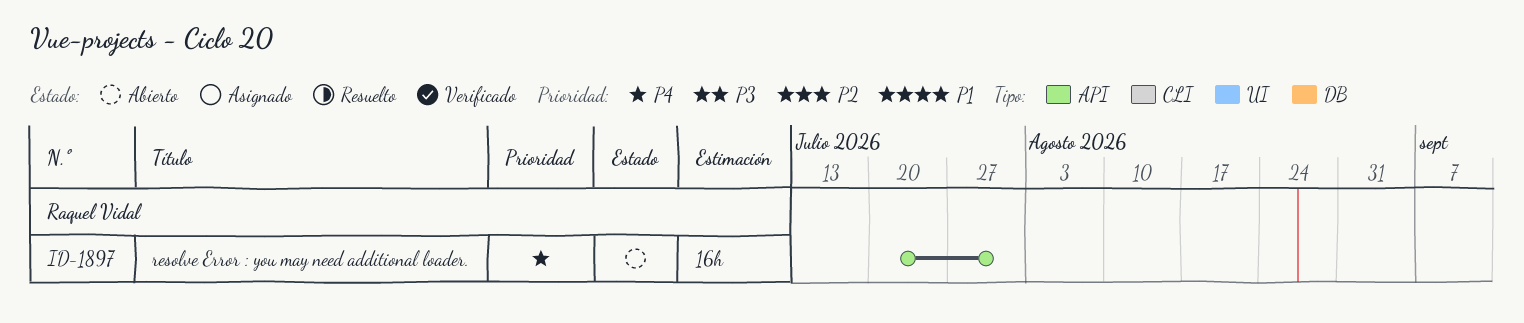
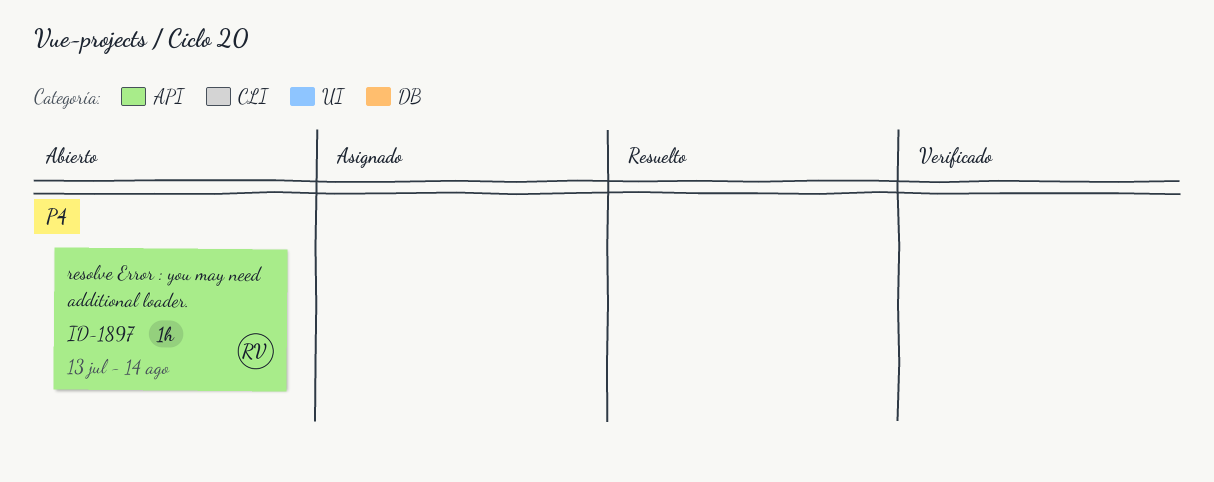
ID-1897, estimate: 16h -> 1h
ID-1897, start: Jul 20 -> Jul 13
ID-1897, due: Jul 31 -> Aug 14

